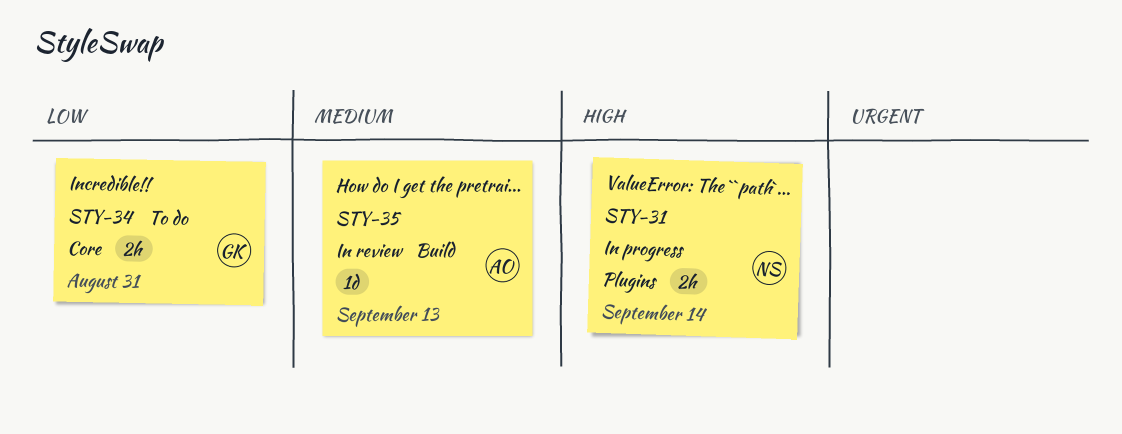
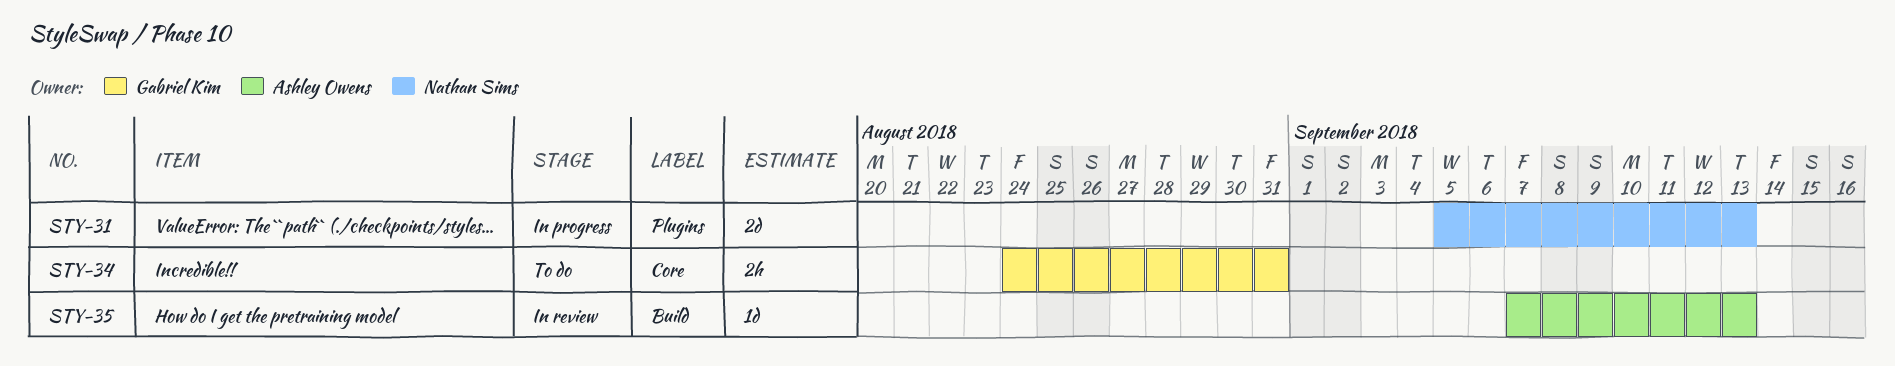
STY-31, estimate: 2h -> 2d
STY-31, due: Sep 14 -> Sep 13

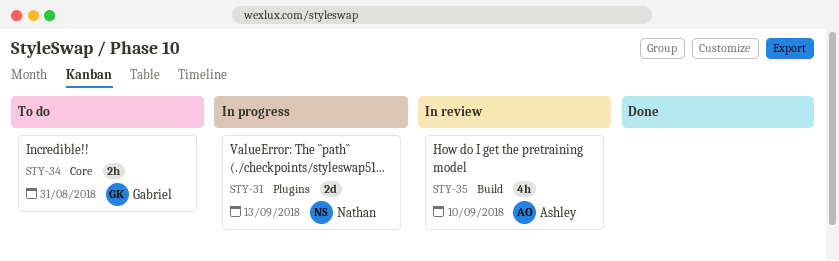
STY-35, estimate: 1d -> 4h
STY-35, due: Sep 13 -> Sep 10

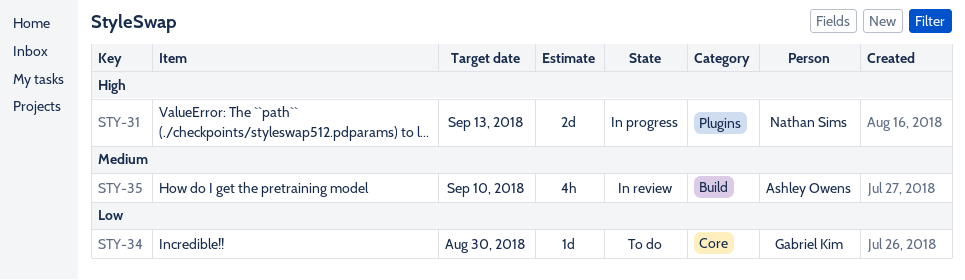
STY-34, estimate: 2h -> 1d
STY-34, due: Aug 31 -> Aug 30

